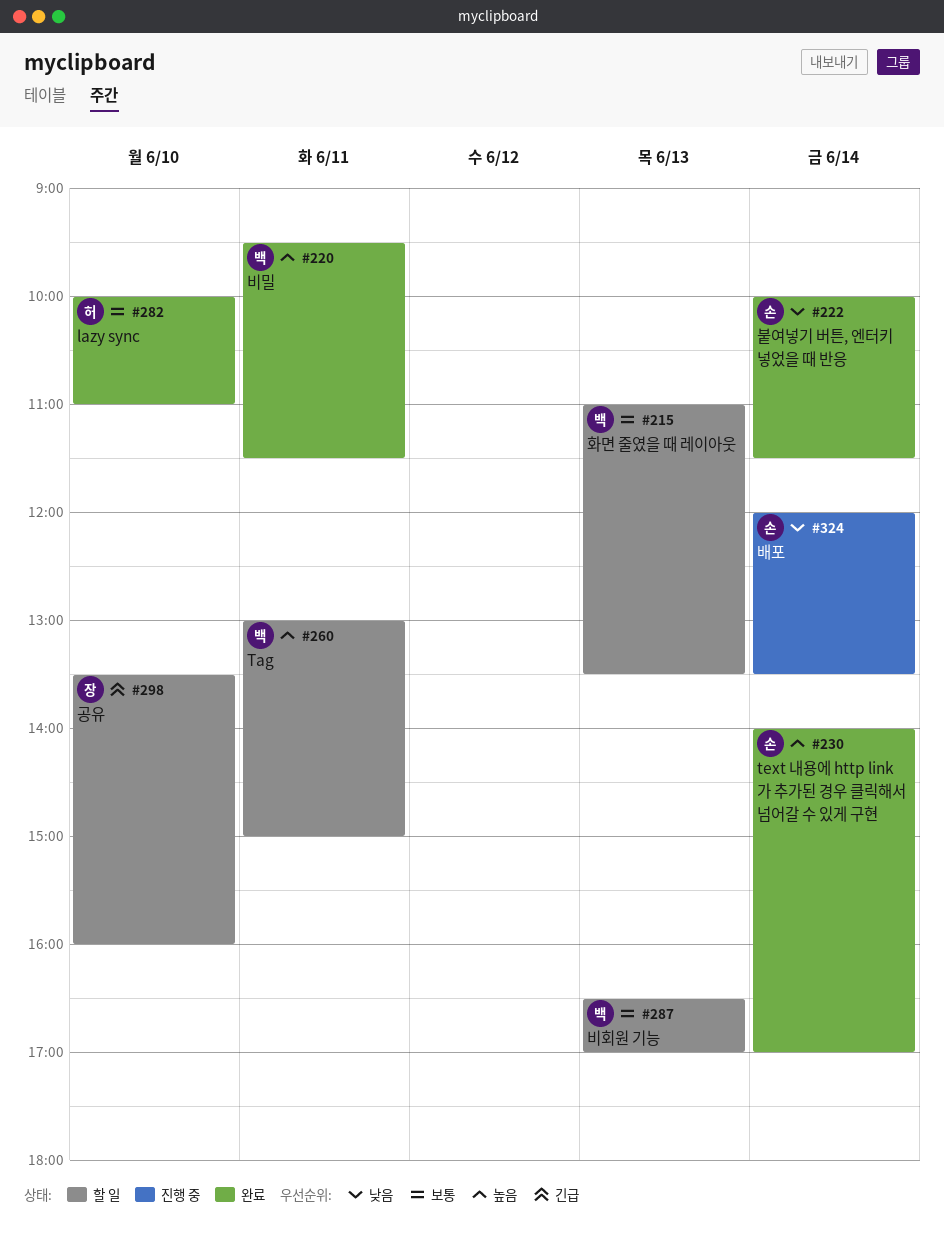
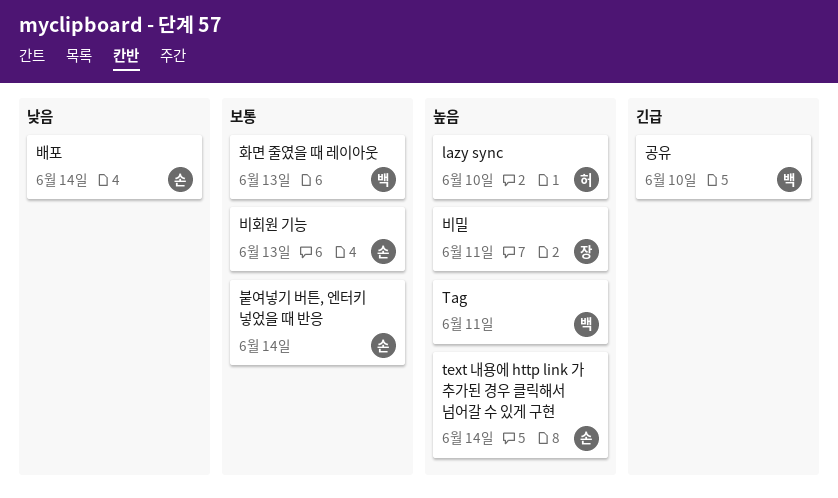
lazy sync, priority: 보통 -> 높음
공유, owner: 장 -> 백
붙여넣기 버튼, 엔터키 넣었을 때 반응, priority: 낮음 -> 보통
비밀, owner: 백 -> 장
비회원 기능, owner: 백 -> 손

